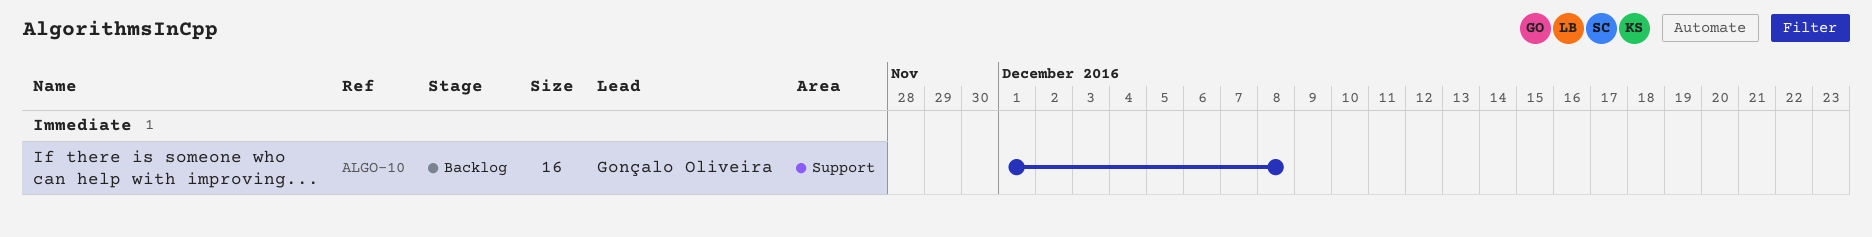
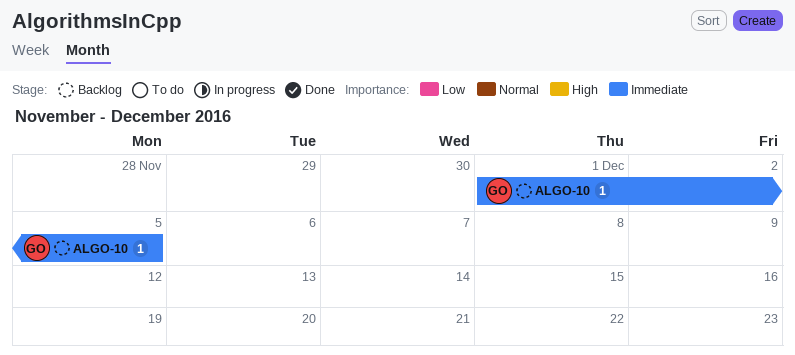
ALGO-10, estimate: 16 -> 1
ALGO-10, due: Dec 8 -> Dec 5

